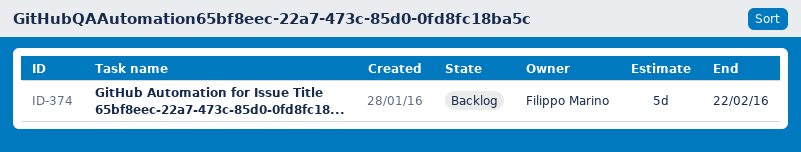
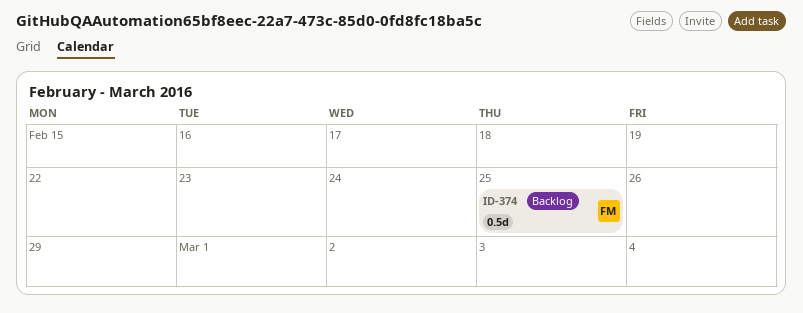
ID-374, estimate: 5d -> 0.5d
ID-374, due: Feb 22 -> Feb 25

